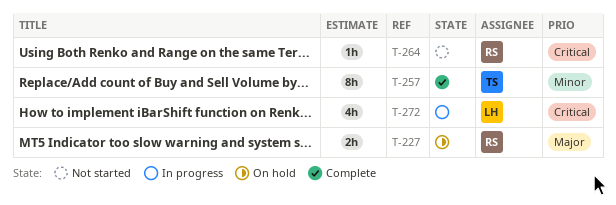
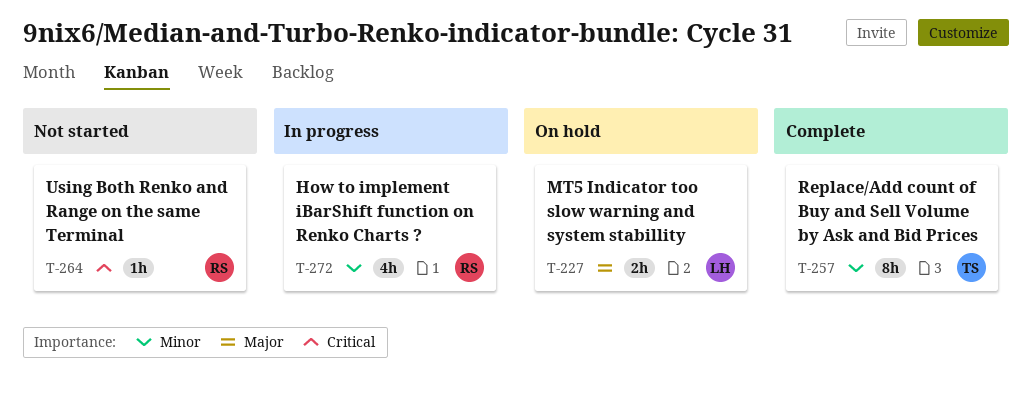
T-227, owner: RS -> LH
T-272, owner: LH -> RS
T-272, priority: Critical -> Minor

